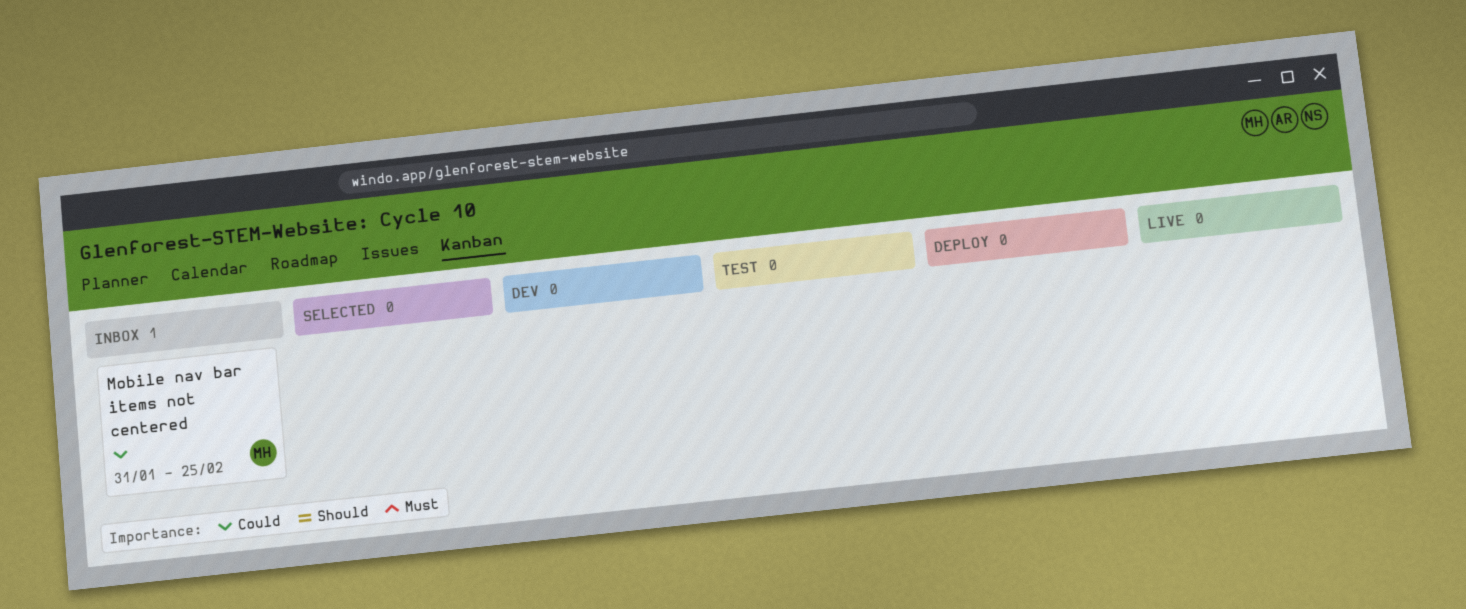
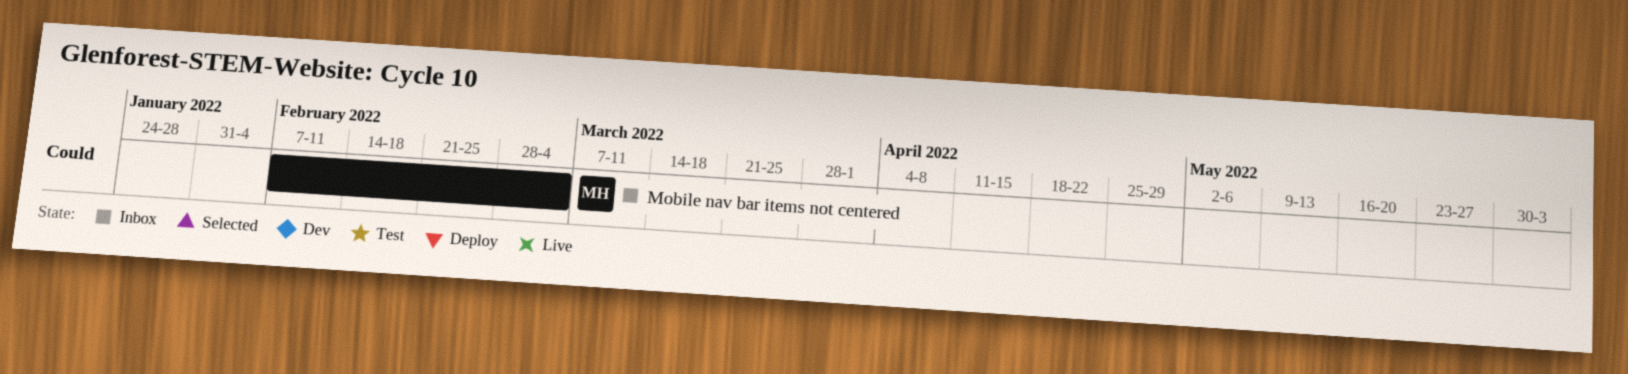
Mobile nav bar items not centered, start: Jan 31 -> Feb 7
Mobile nav bar items not centered, due: Feb 25 -> Mar 4

